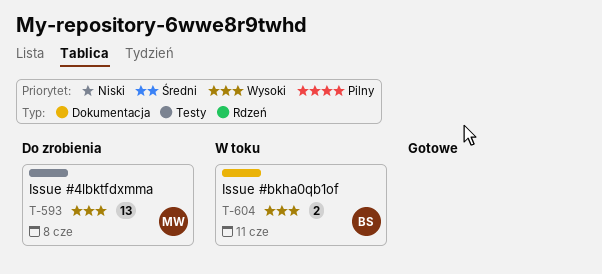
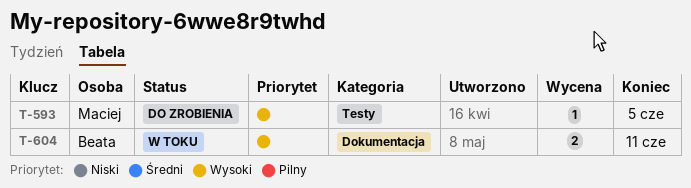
T-593, estimate: 13 -> 1
T-593, due: Jun 8 -> Jun 5

